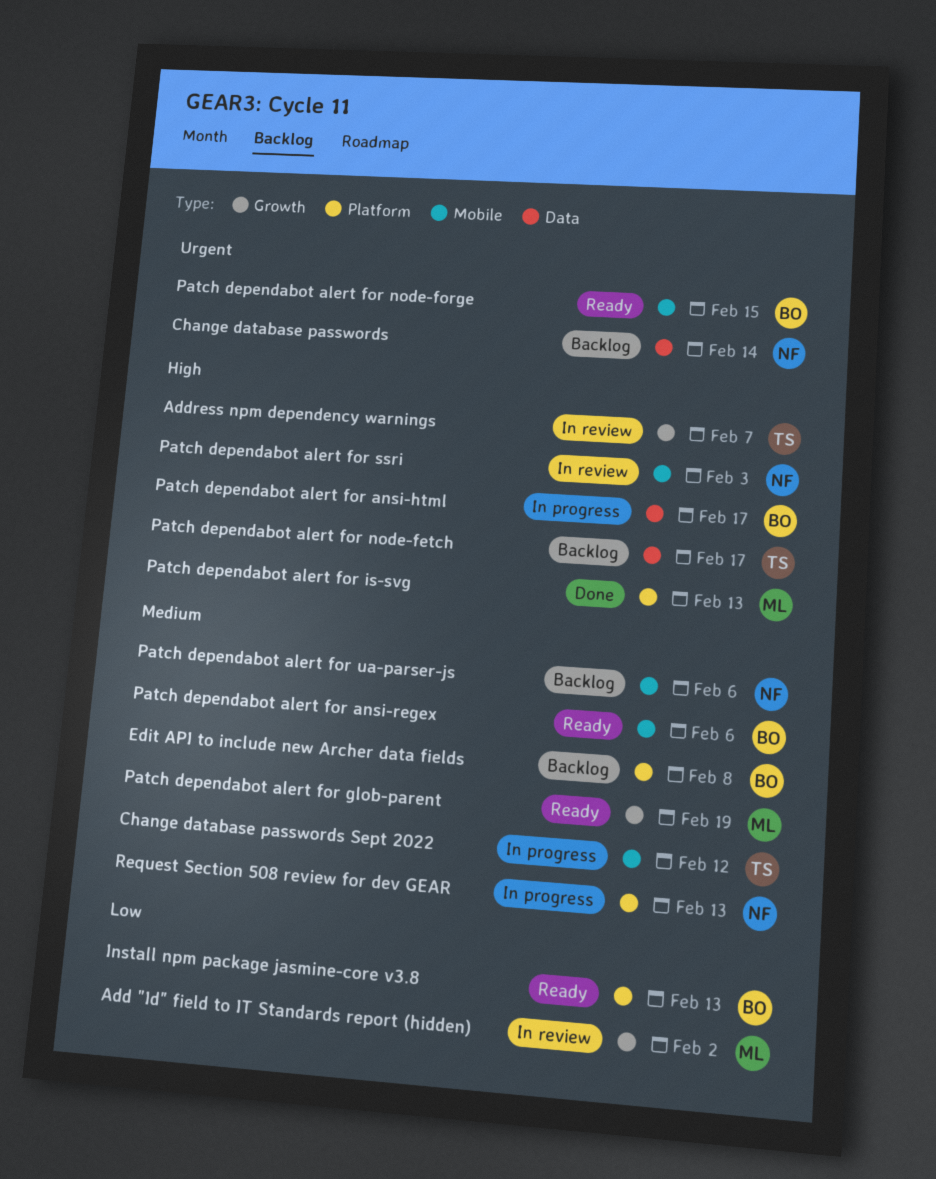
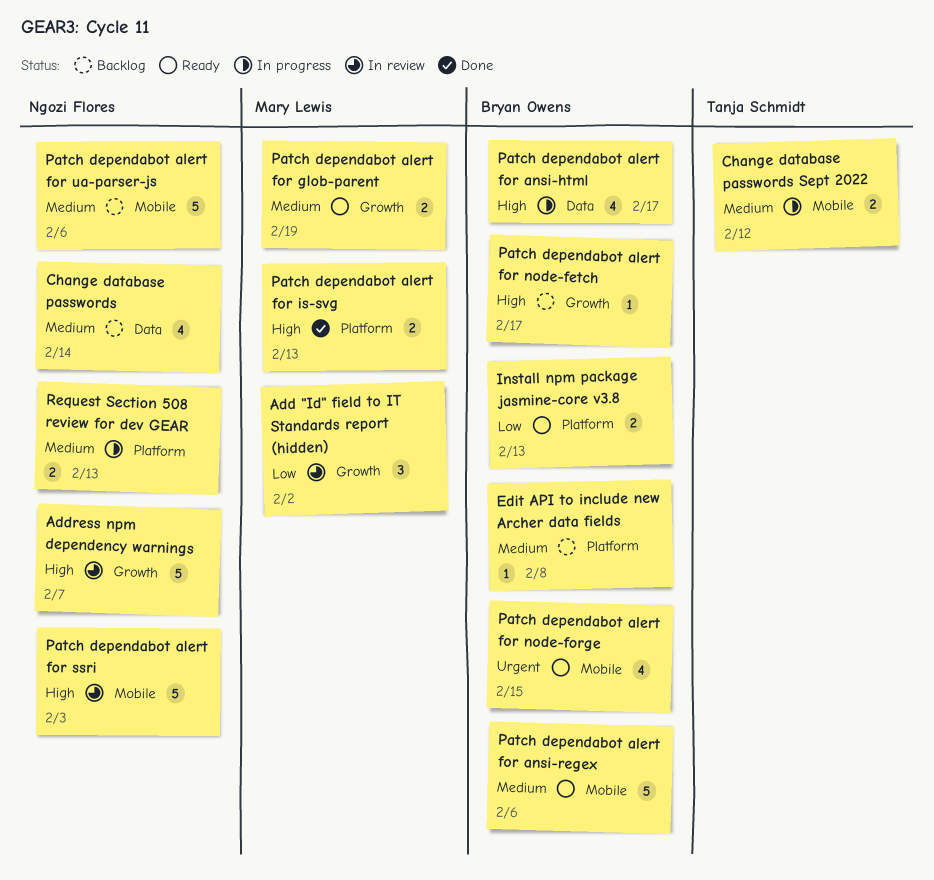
Address npm dependency warnings, owner: Tanja Schmidt -> Ngozi Flores
Change database passwords, priority: Urgent -> Medium
Patch dependabot alert for node-fetch, owner: Tanja Schmidt -> Bryan Owens
Patch dependabot alert for node-fetch, label: Data -> Growth

